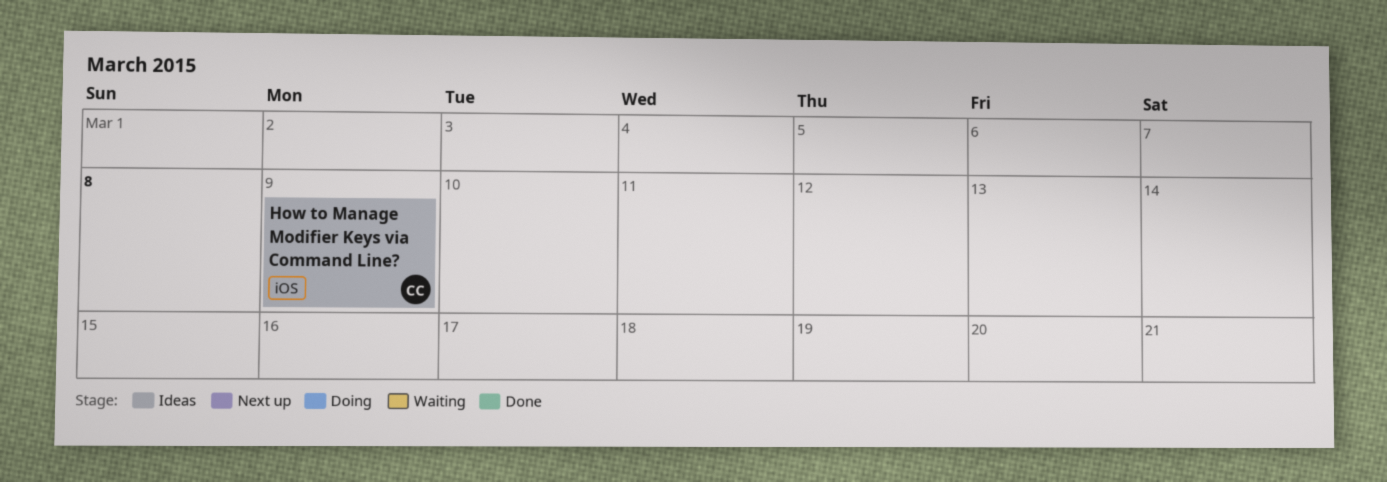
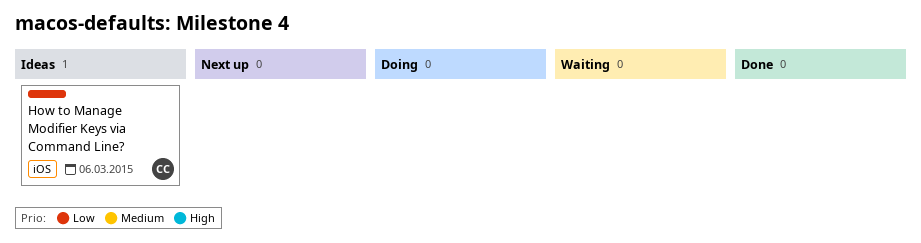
How to Manage Modifier Keys via Command Line?, due: Mar 9 -> Mar 6

